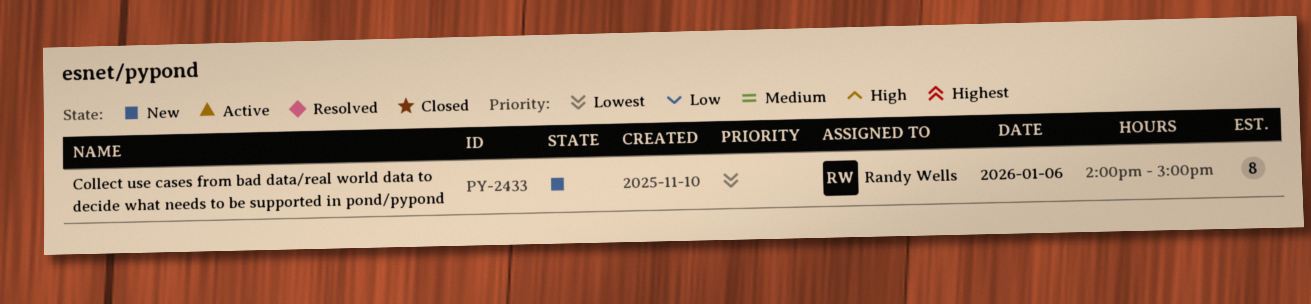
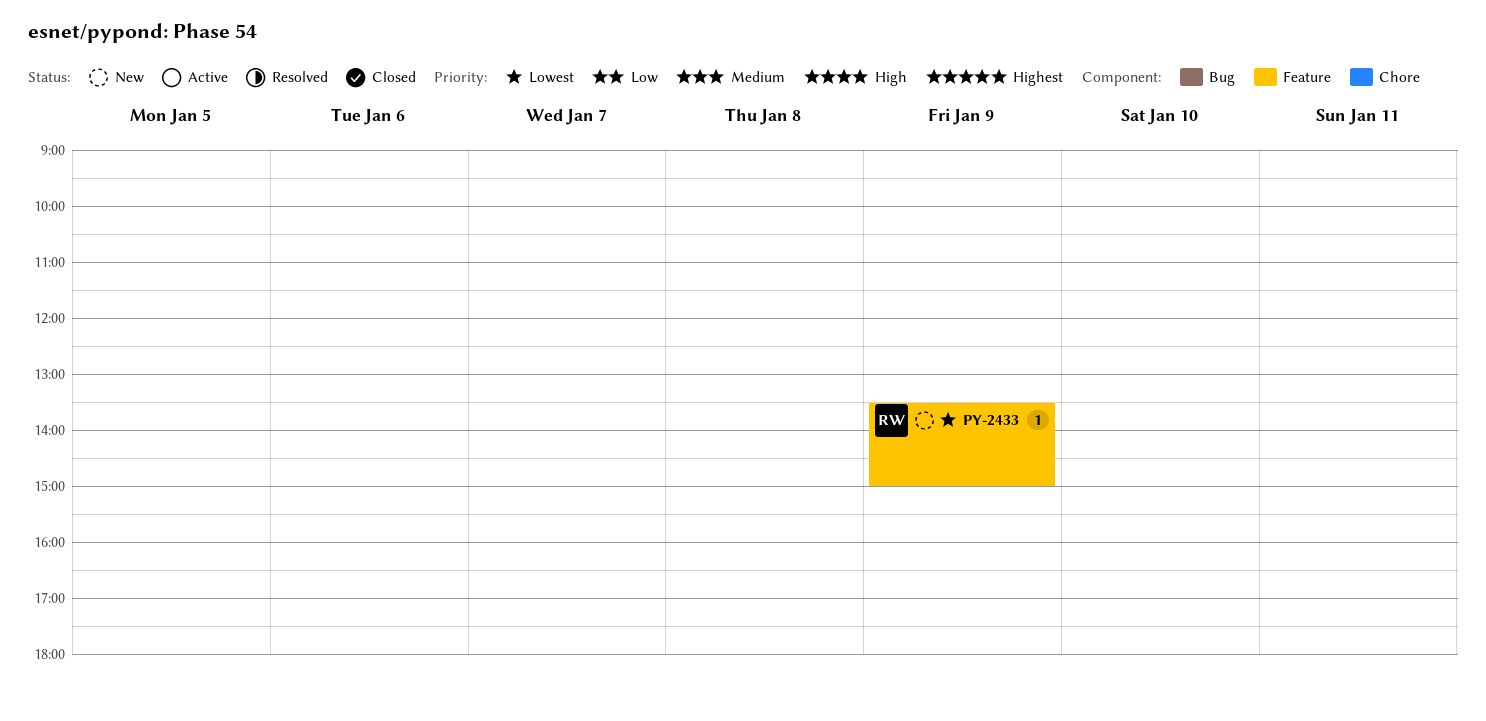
PY-2433, estimate: 8 -> 1
PY-2433, day: Jan 6 -> Jan 9
PY-2433, begins: 14:00 -> 13:30

